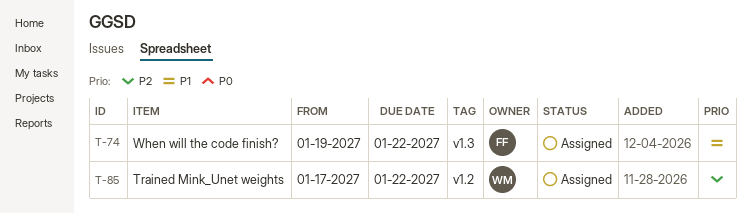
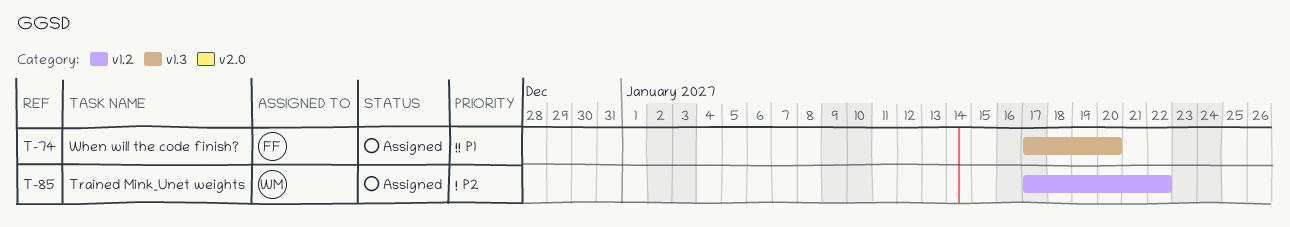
T-74, start: Jan 19 -> Jan 17
T-74, due: Jan 22 -> Jan 20

